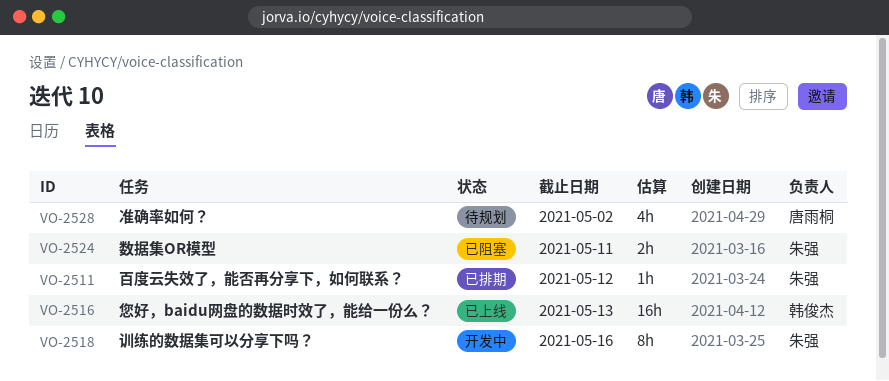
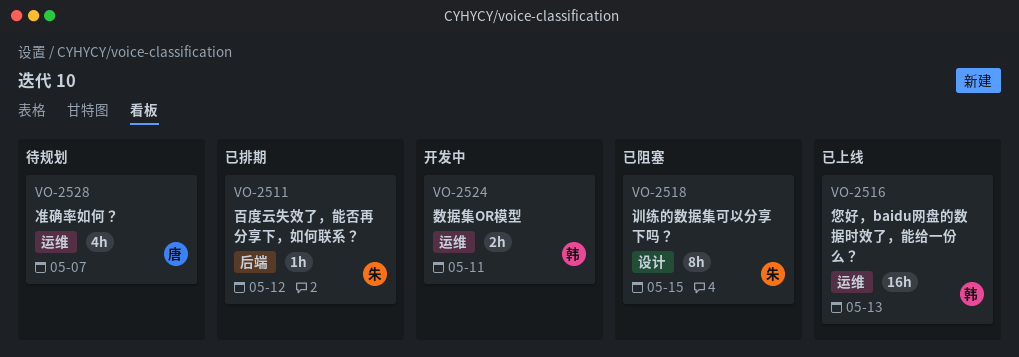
VO-2518, status: 开发中 -> 已阻塞
VO-2518, due: May 16 -> May 15
VO-2524, status: 已阻塞 -> 开发中
VO-2524, owner: 朱强 -> 韩俊杰
VO-2528, due: May 2 -> May 7

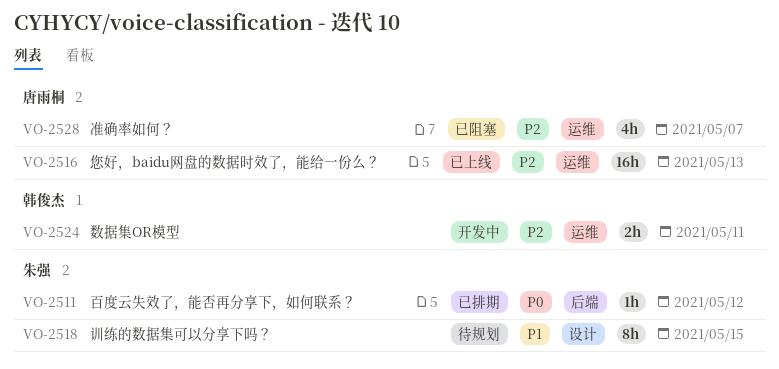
VO-2516, owner: 韩俊杰 -> 唐雨桐
VO-2518, status: 已阻塞 -> 待规划
VO-2528, status: 待规划 -> 已阻塞

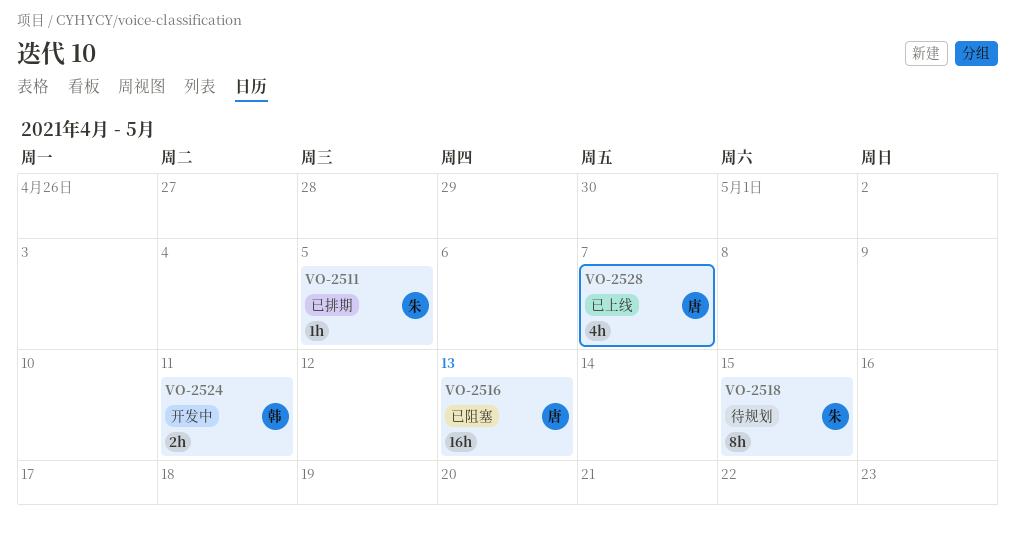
VO-2511, due: May 12 -> May 5
VO-2516, status: 已上线 -> 已阻塞
VO-2528, status: 已阻塞 -> 已上线

